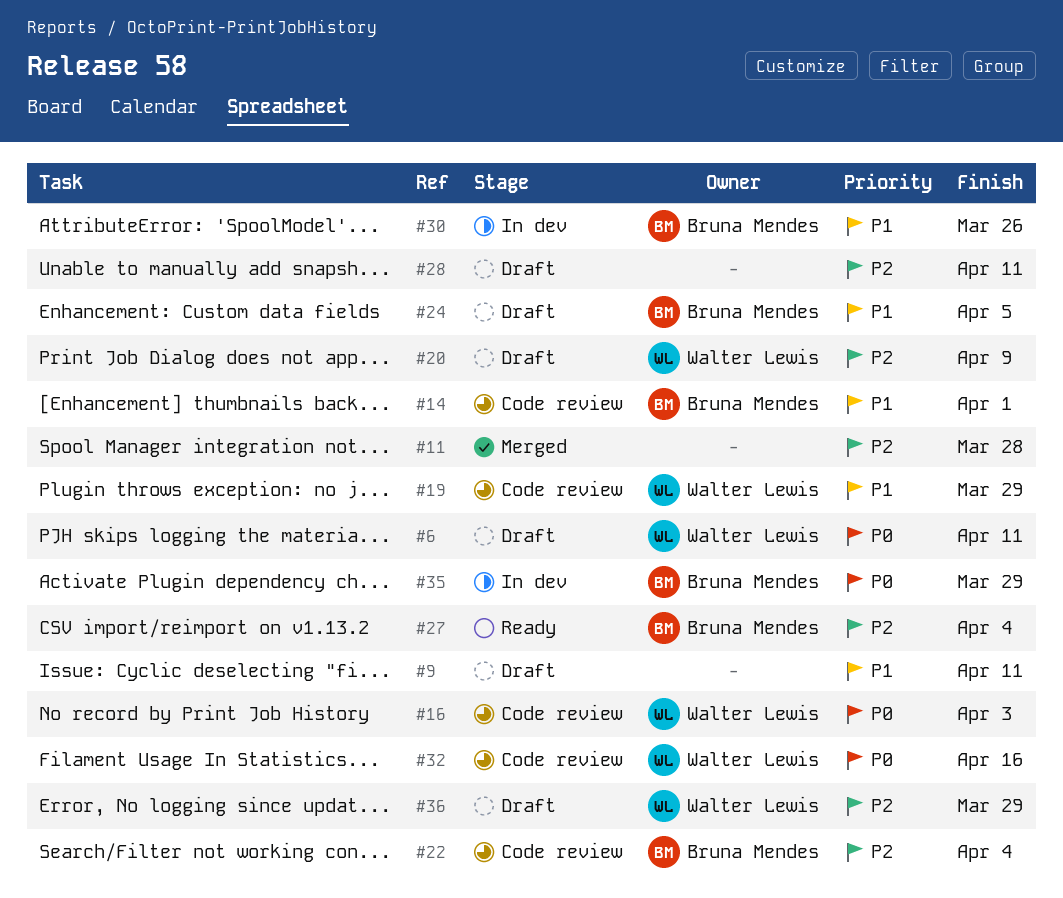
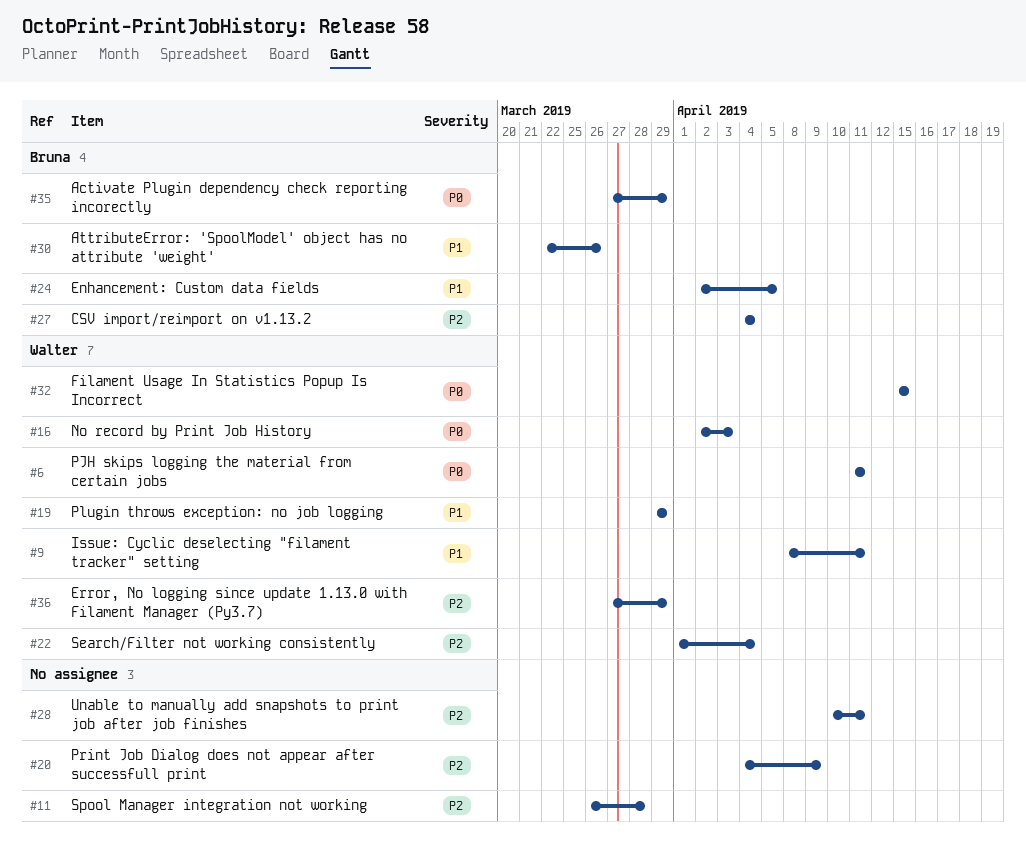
#9, owner: none -> Walter Lewis
#14: present -> none
#20, owner: Walter Lewis -> none
#22, owner: Bruna Mendes -> Walter Lewis
#32, due: Apr 16 -> Apr 15

